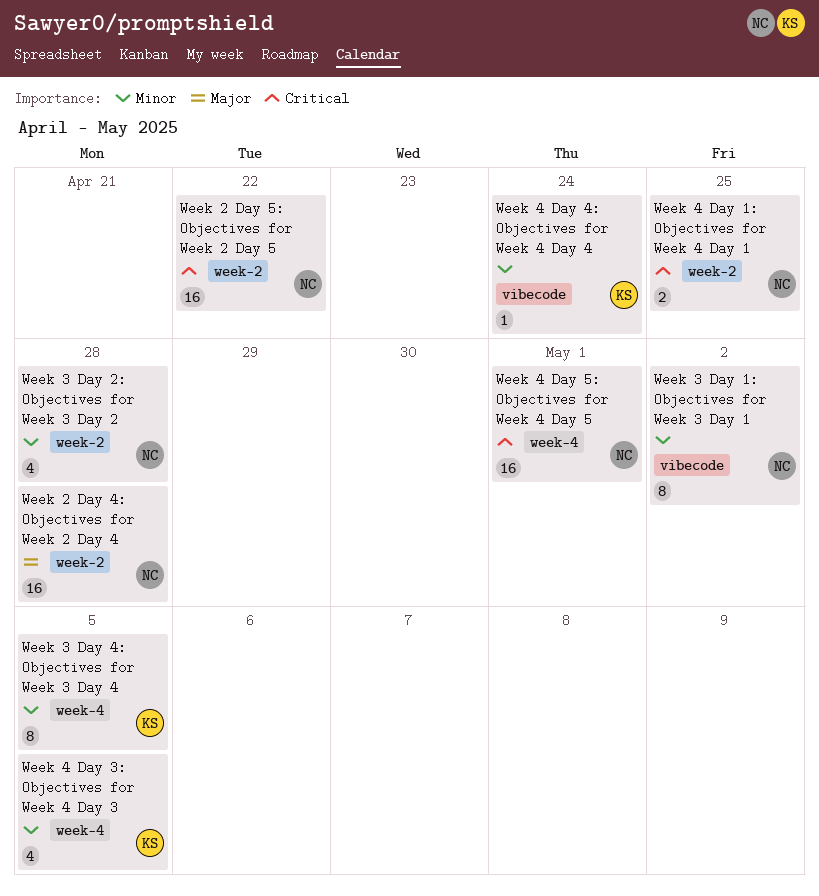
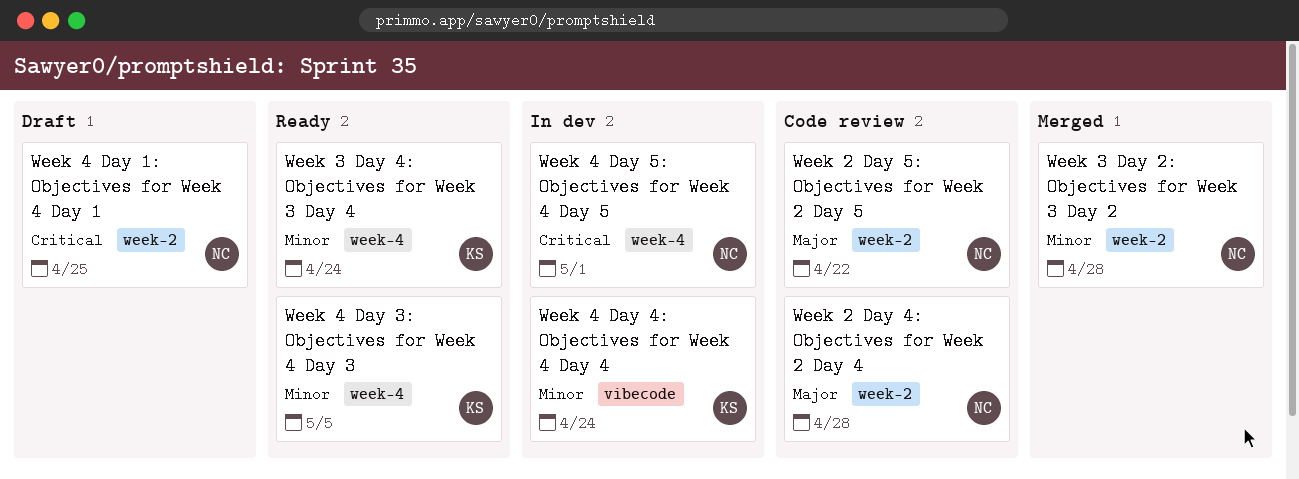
Week 2 Day 5: Objectives for Week 2 Day 5, priority: Critical -> Major
Week 3 Day 1: Objectives for Week 3 Day 1: present -> none
Week 3 Day 4: Objectives for Week 3 Day 4, due: May 5 -> Apr 24

